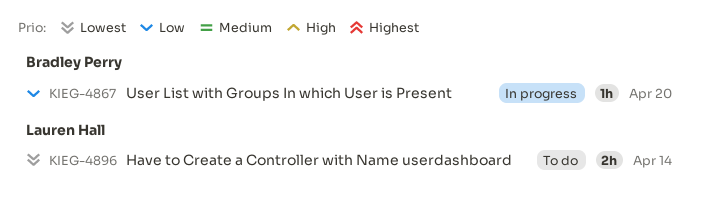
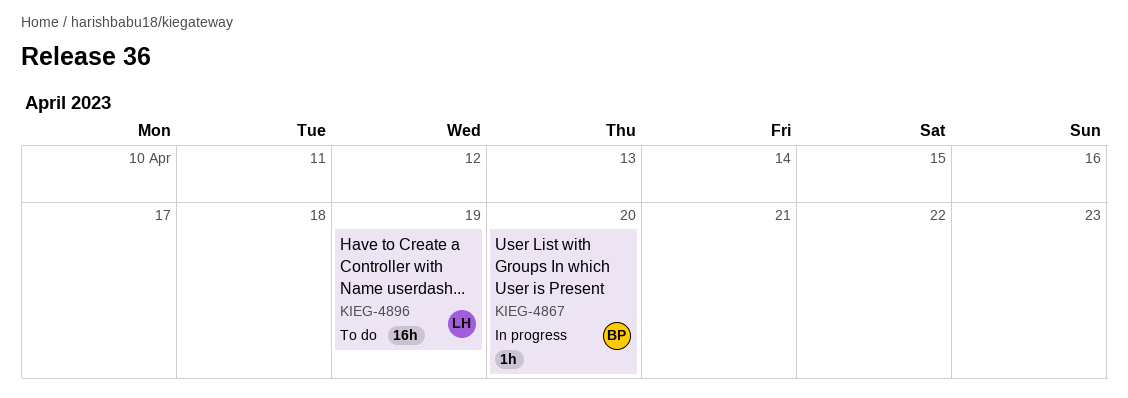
KIEG-4896, estimate: 2h -> 16h
KIEG-4896, due: Apr 14 -> Apr 19

